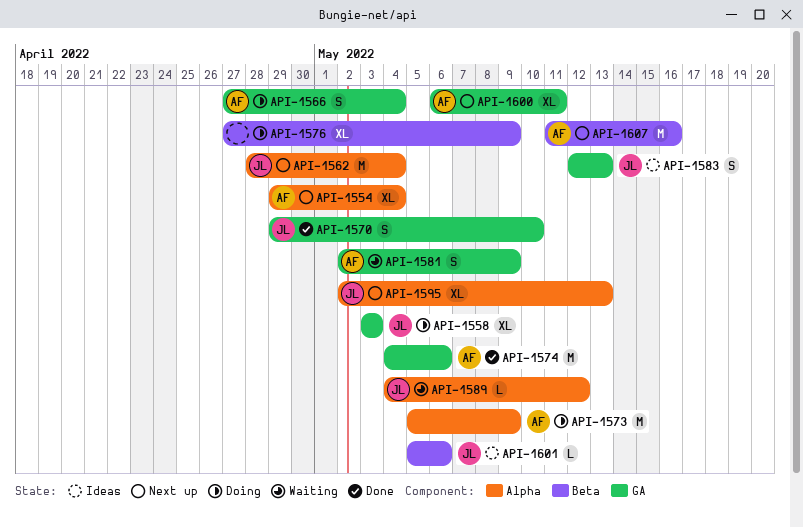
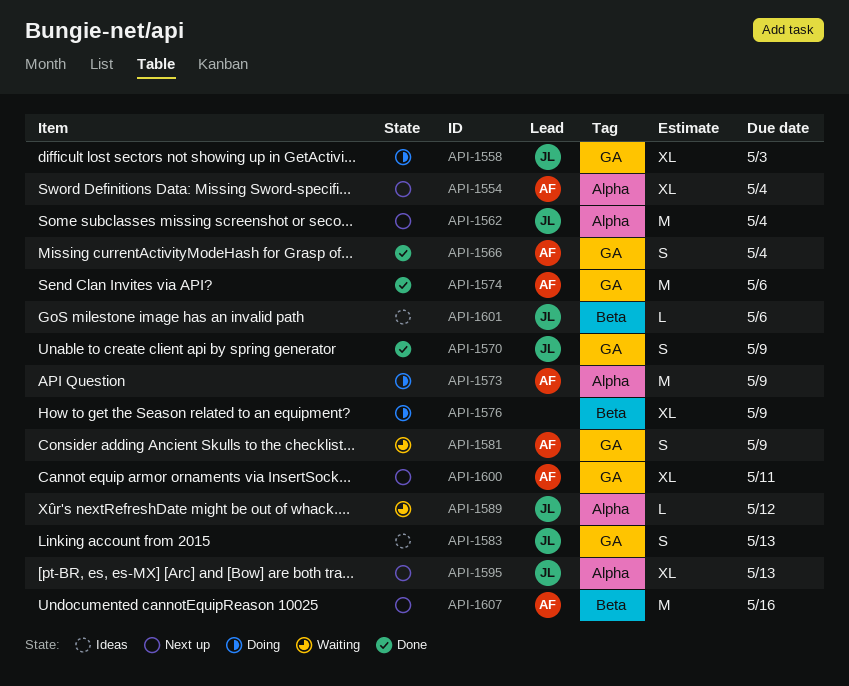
API-1566, status: Doing -> Done
API-1570, due: May 10 -> May 9

